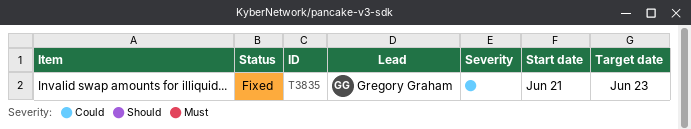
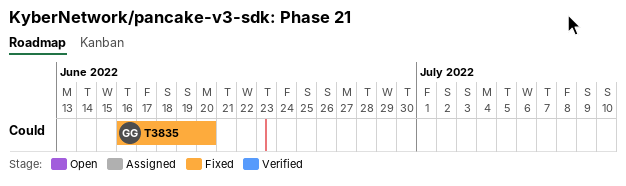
T3835, start: Jun 21 -> Jun 16
T3835, due: Jun 23 -> Jun 20

